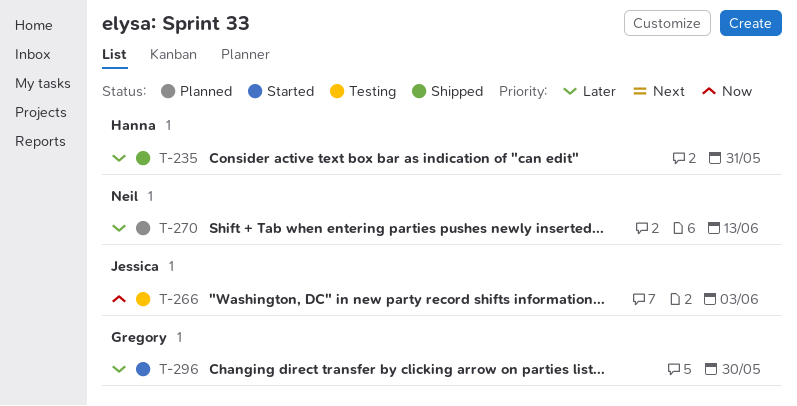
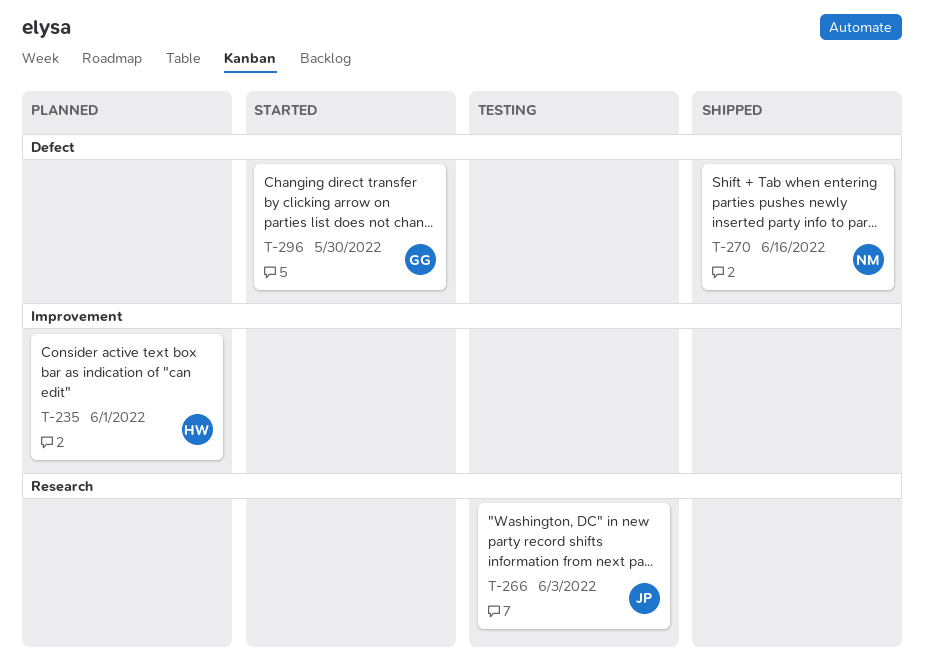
T-235, status: Shipped -> Planned
T-235, due: May 31 -> Jun 1
T-270, status: Planned -> Shipped
T-270, due: Jun 13 -> Jun 16

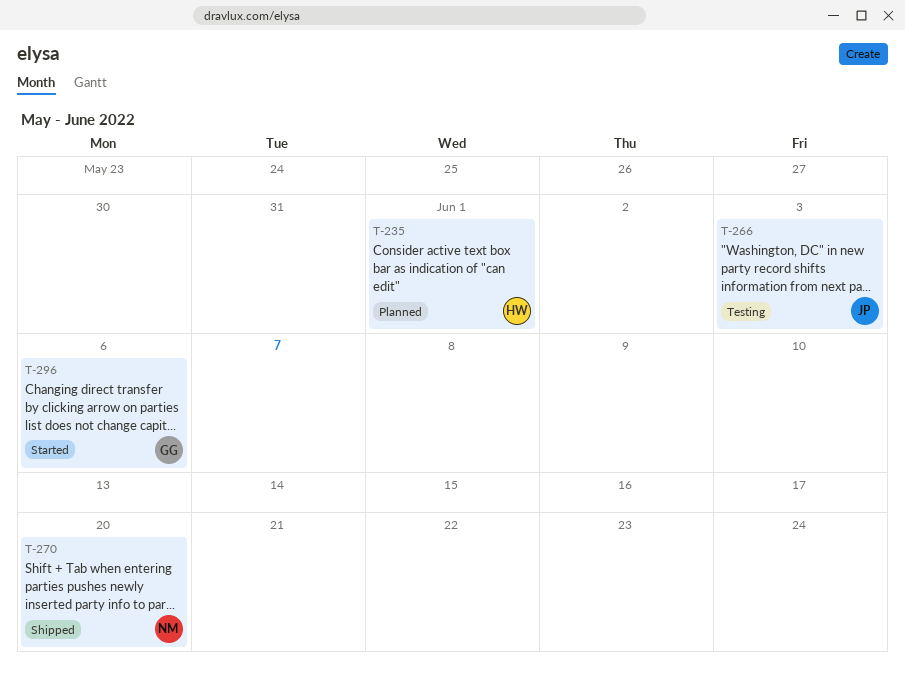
T-270, due: Jun 16 -> Jun 20
T-296, due: May 30 -> Jun 6

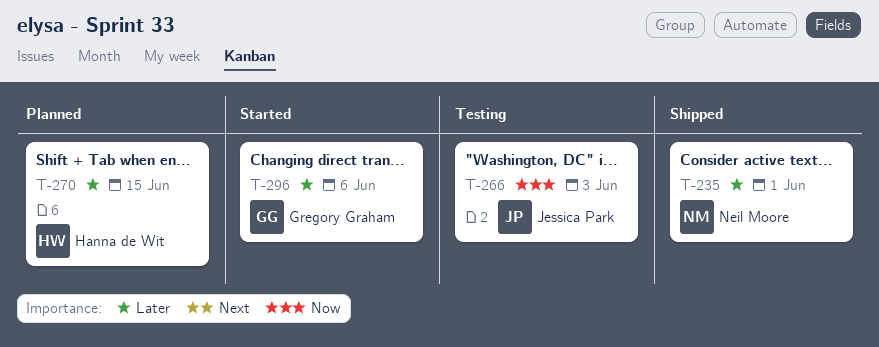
T-235, status: Planned -> Shipped
T-235, owner: Hanna de Wit -> Neil Moore
T-270, status: Shipped -> Planned
T-270, owner: Neil Moore -> Hanna de Wit
T-270, due: Jun 20 -> Jun 15

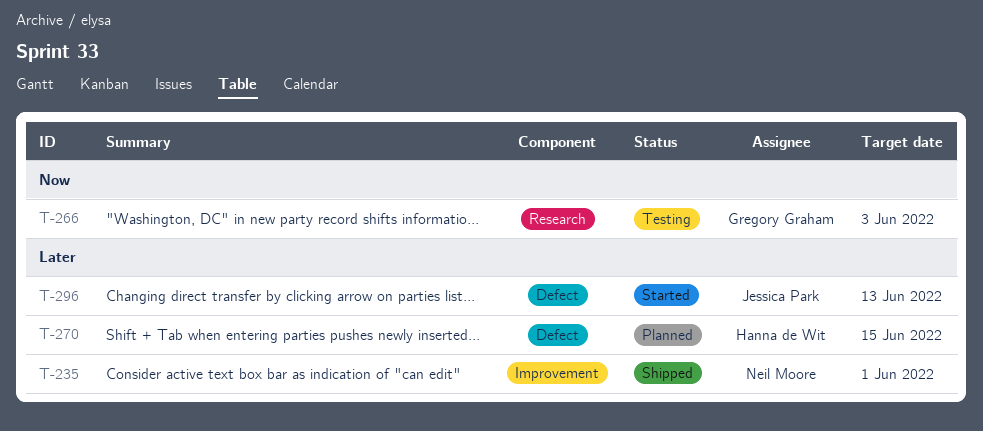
T-266, owner: Jessica Park -> Gregory Graham
T-296, owner: Gregory Graham -> Jessica Park
T-296, due: Jun 6 -> Jun 13

